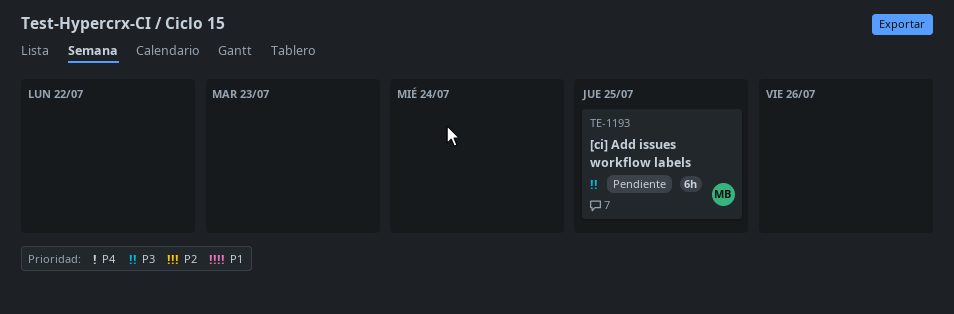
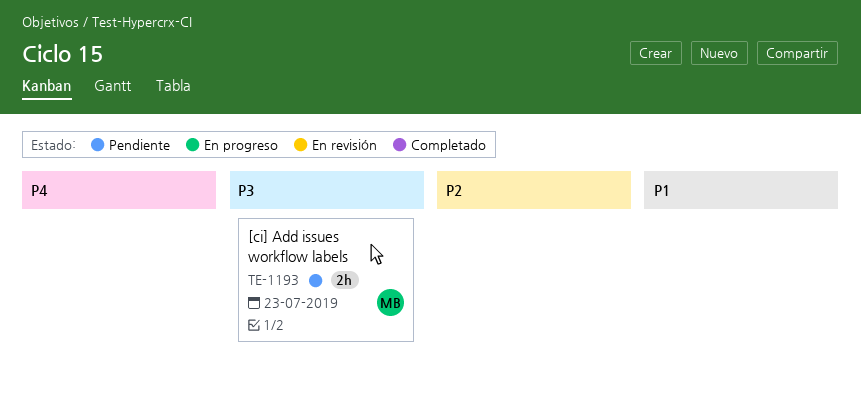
TE-1193, estimate: 6h -> 2h
TE-1193, due: Jul 25 -> Jul 23

